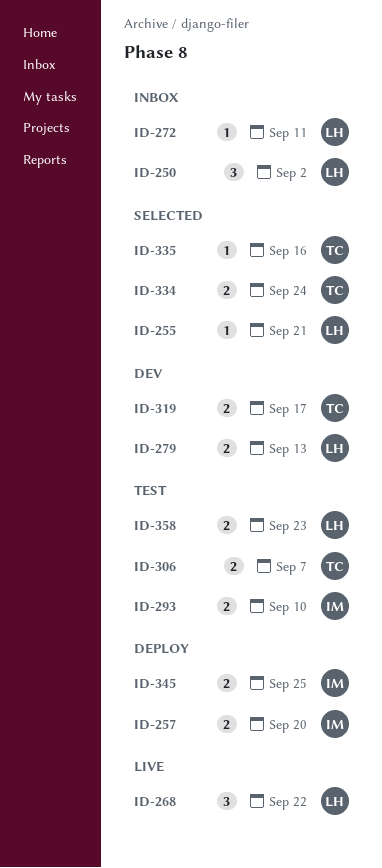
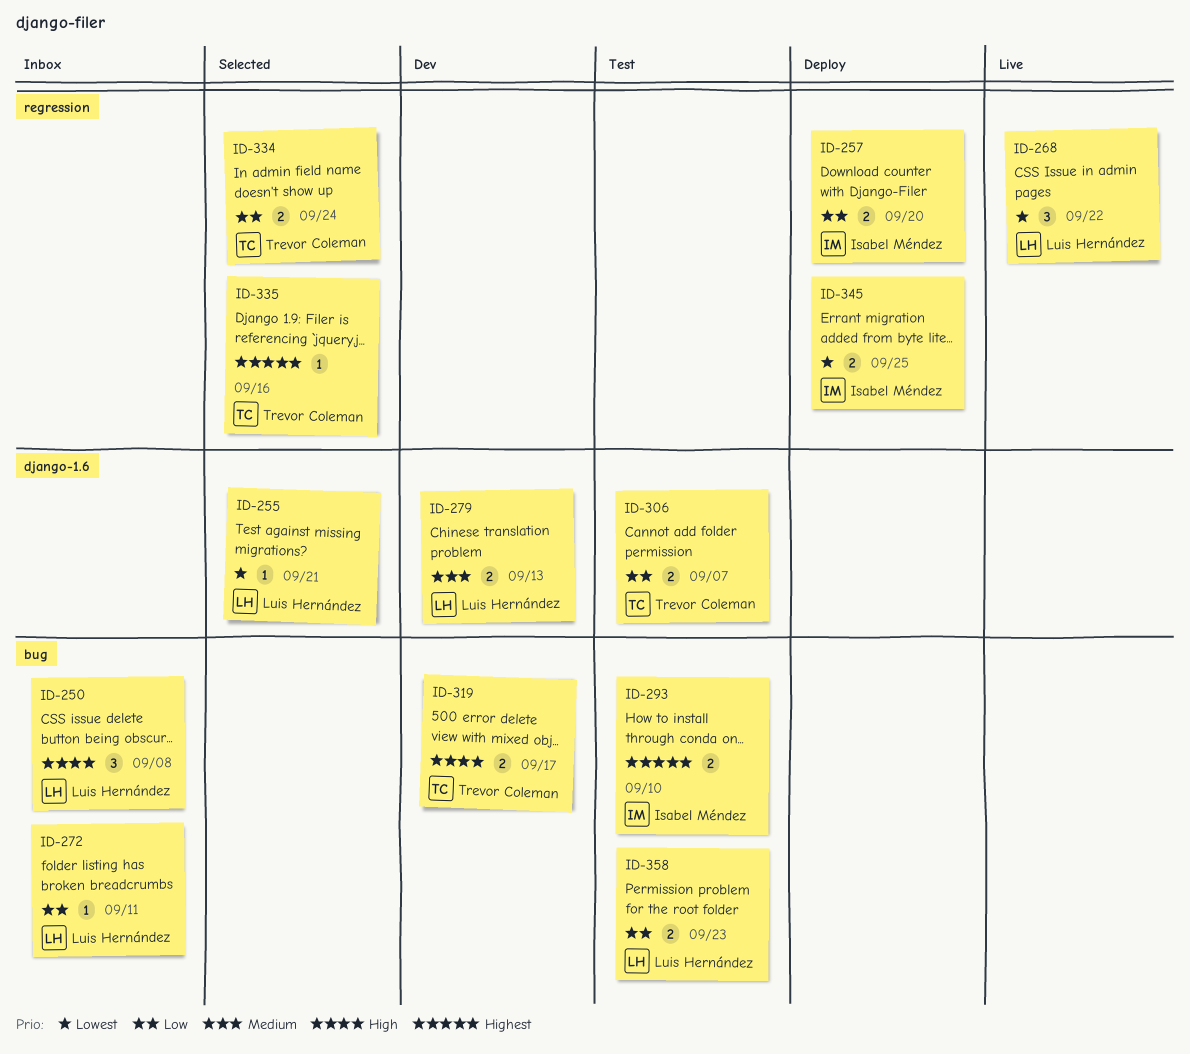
ID-250, due: Sep 2 -> Sep 8

